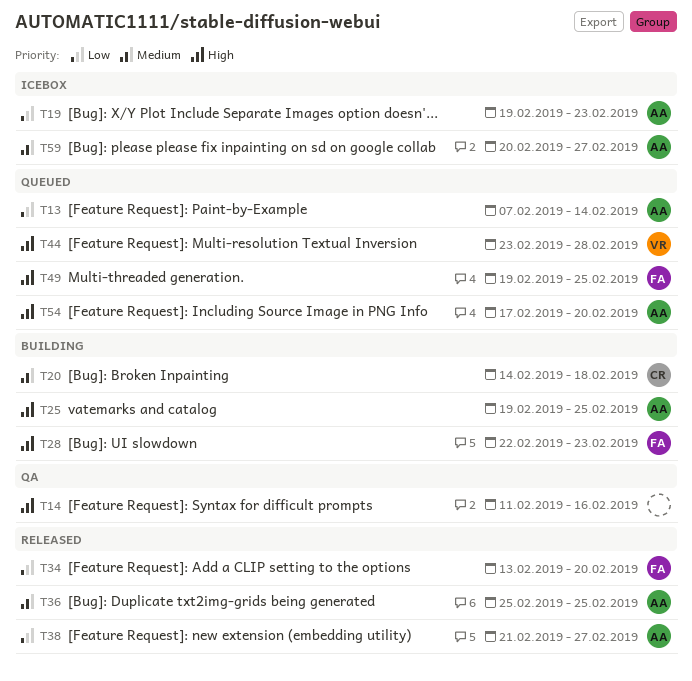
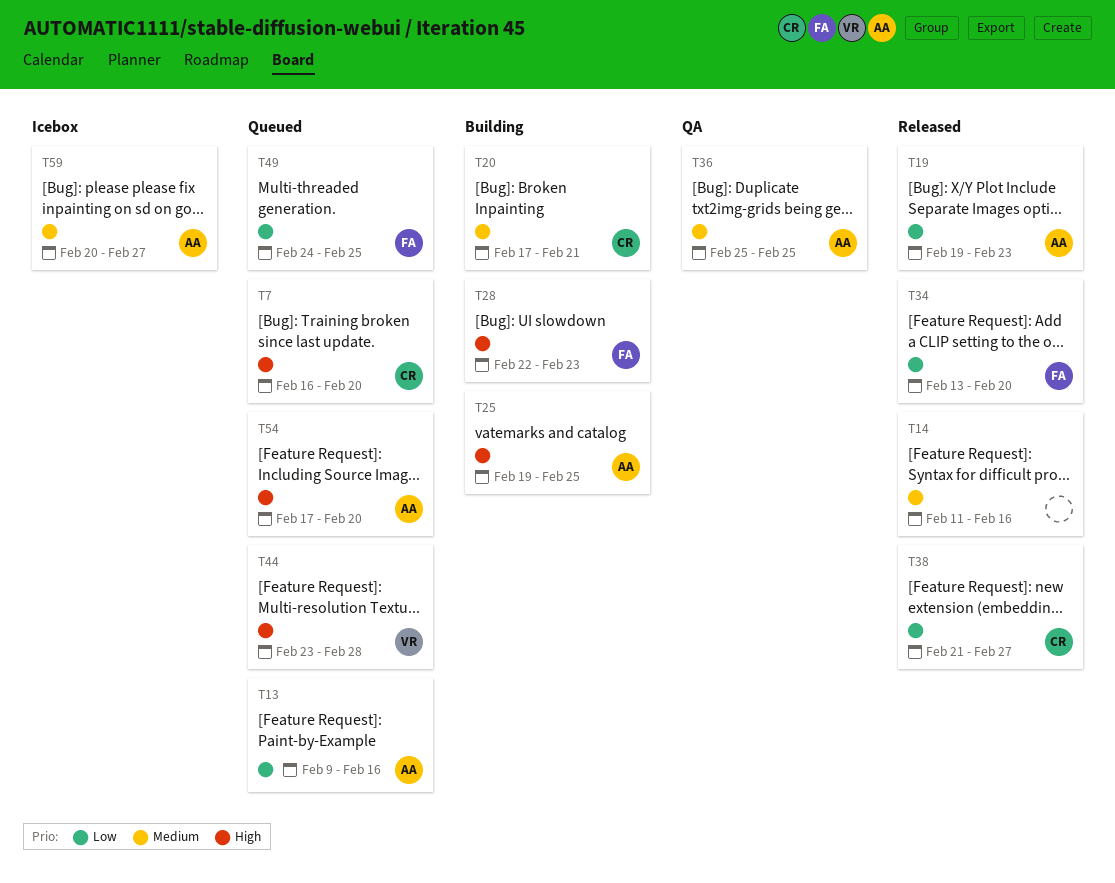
T7: none -> present
T13, start: Feb 7 -> Feb 9
T13, due: Feb 14 -> Feb 16
T14, status: QA -> Released
T14, priority: High -> Medium
T19, status: Icebox -> Released
T20, start: Feb 14 -> Feb 17
T20, due: Feb 18 -> Feb 21
T36, status: Released -> QA
T38, owner: AA -> CR
T49, priority: High -> Low
T49, start: Feb 19 -> Feb 24

